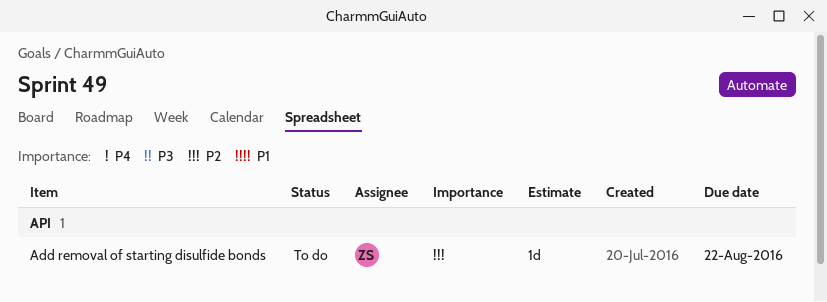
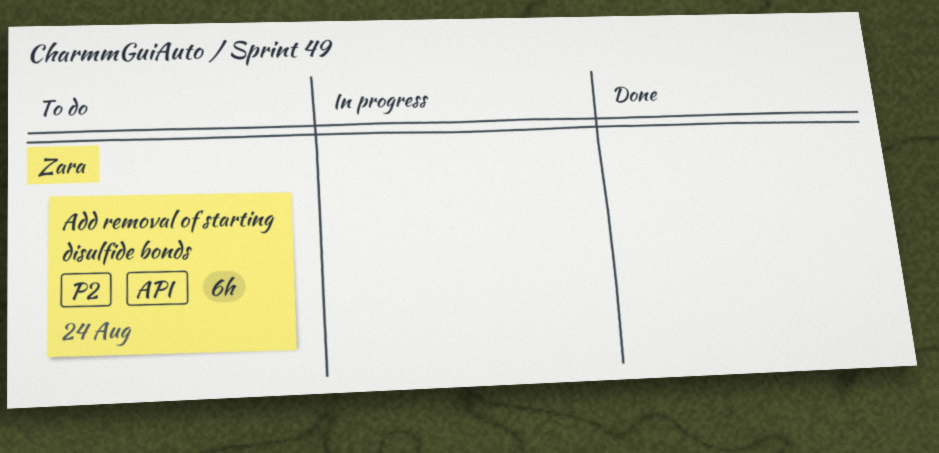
Add removal of starting disulfide bonds, estimate: 1d -> 6h
Add removal of starting disulfide bonds, due: Aug 22 -> Aug 24

